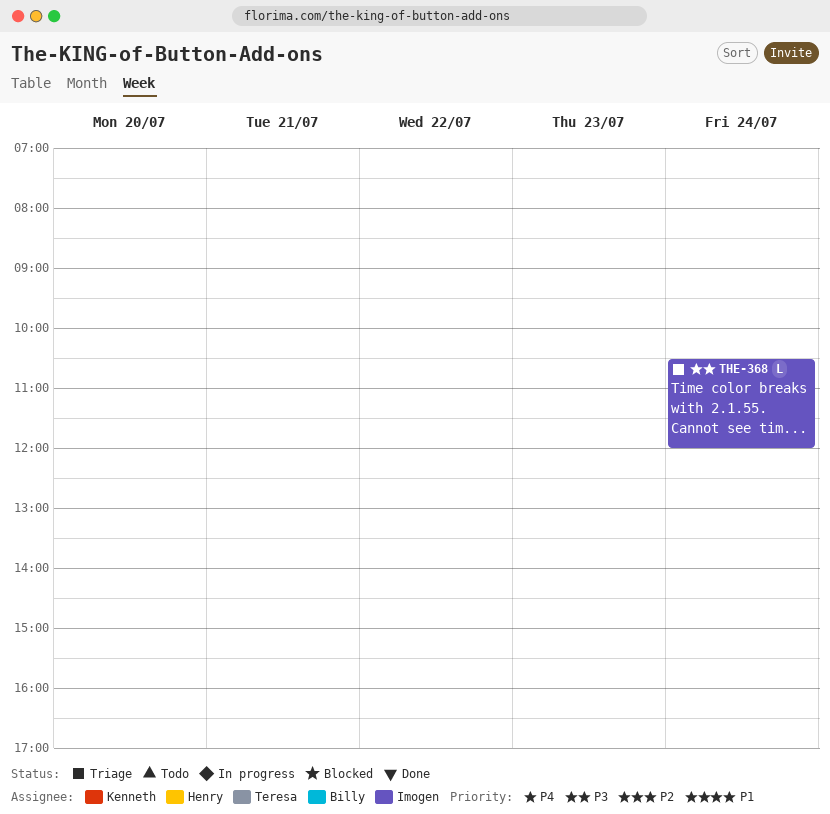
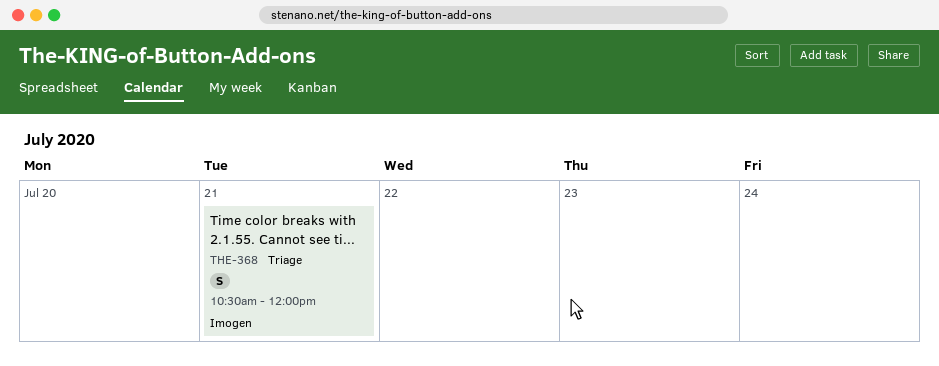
THE-368, estimate: L -> S
THE-368, day: Jul 24 -> Jul 21

